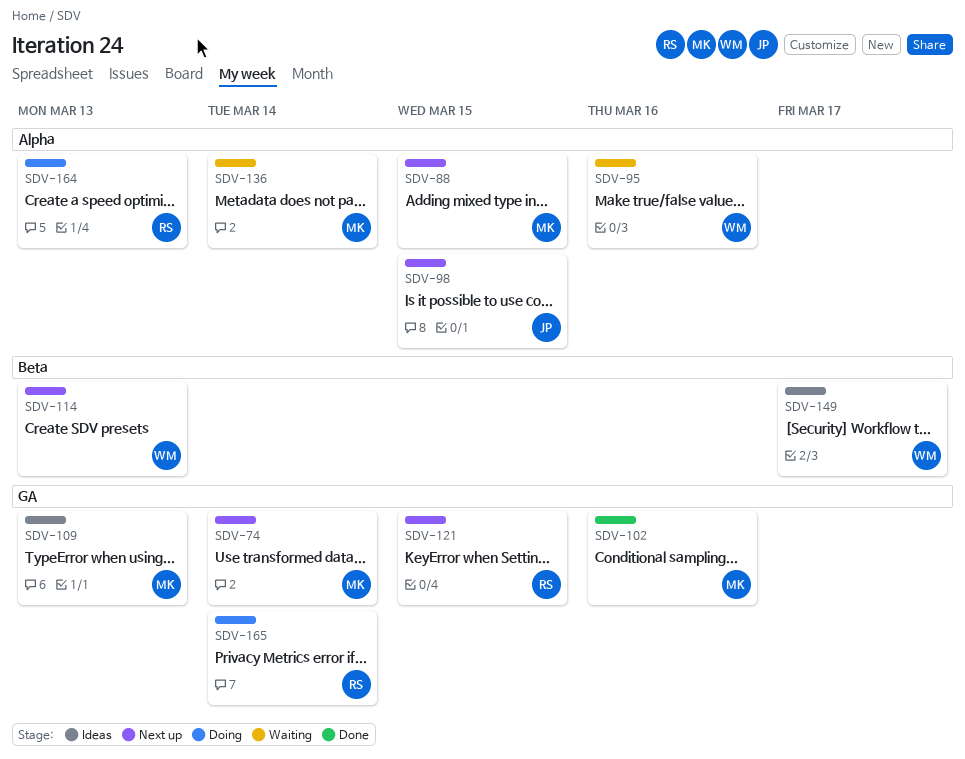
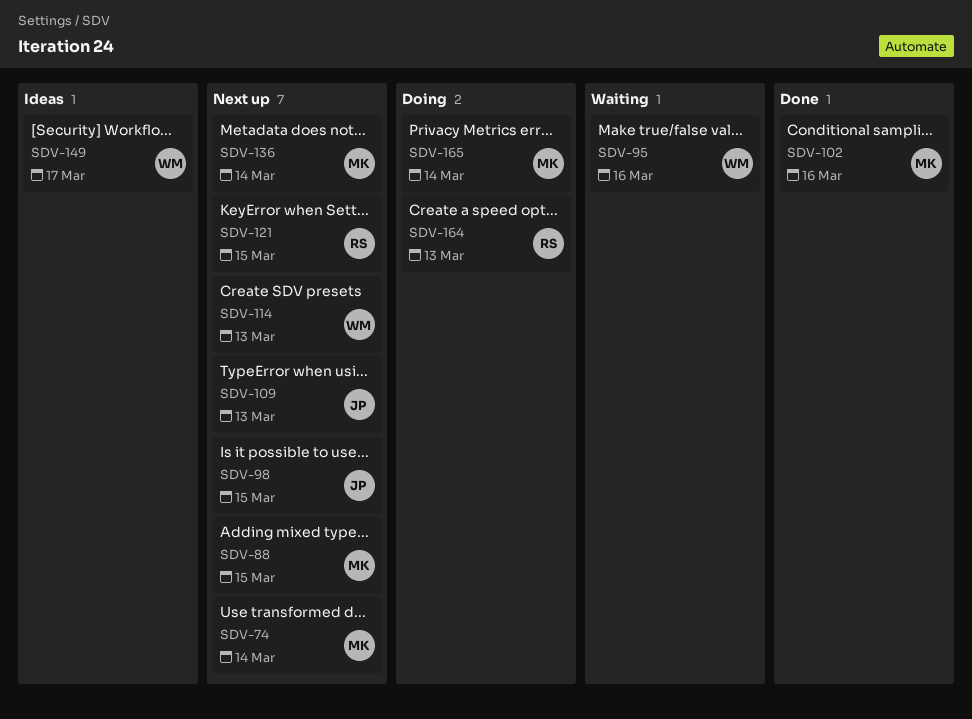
SDV-109, status: Ideas -> Next up
SDV-109, owner: MK -> JP
SDV-136, status: Waiting -> Next up
SDV-165, owner: RS -> MK

